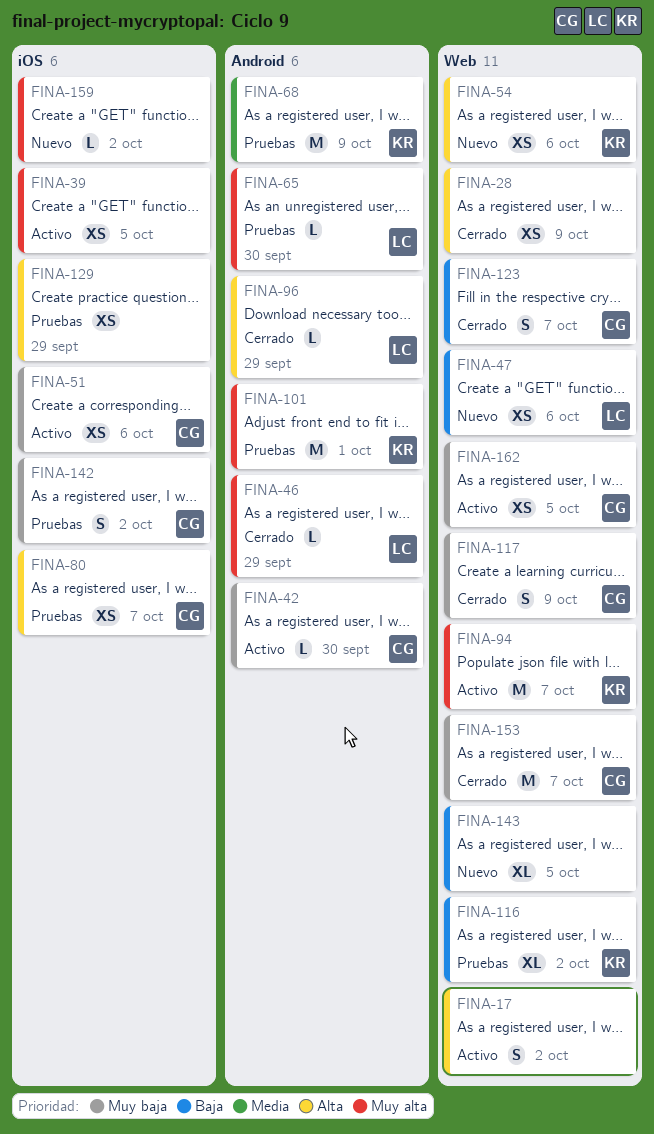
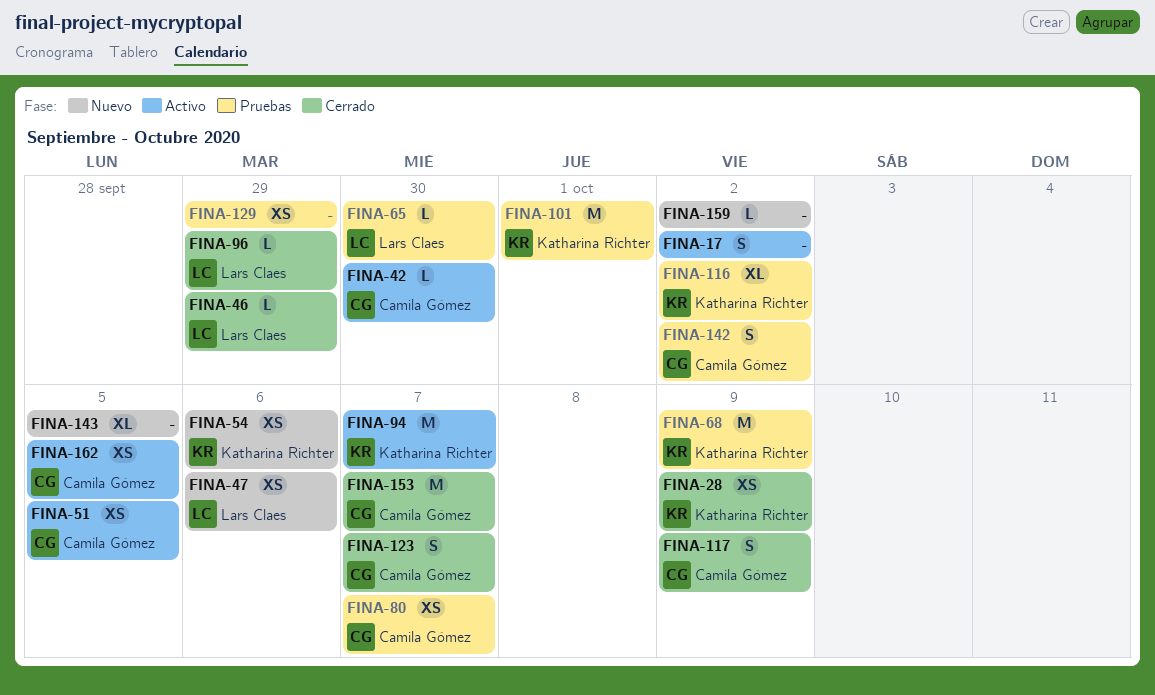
FINA-28, owner: none -> Katharina Richter
FINA-39: present -> none
FINA-51, due: Oct 6 -> Oct 5

